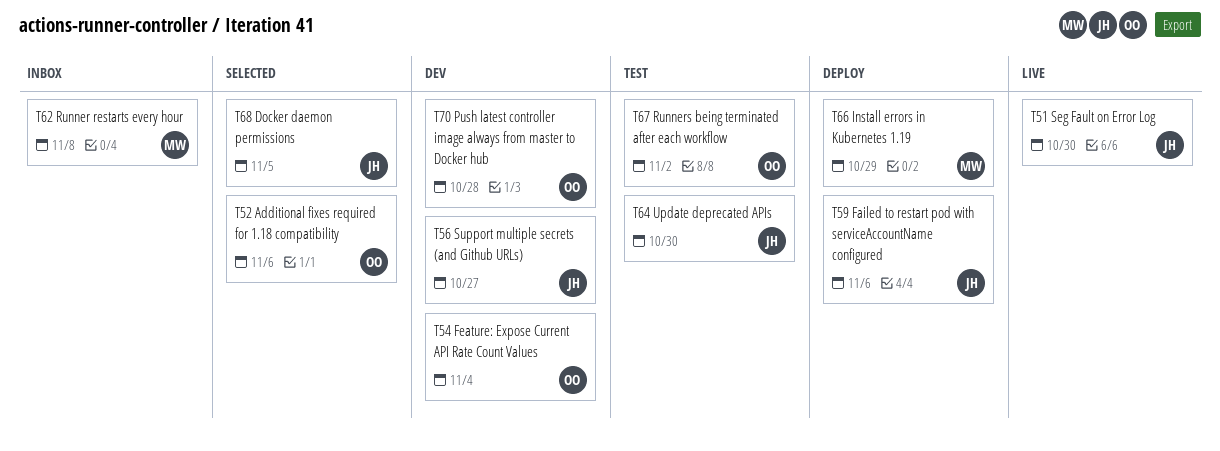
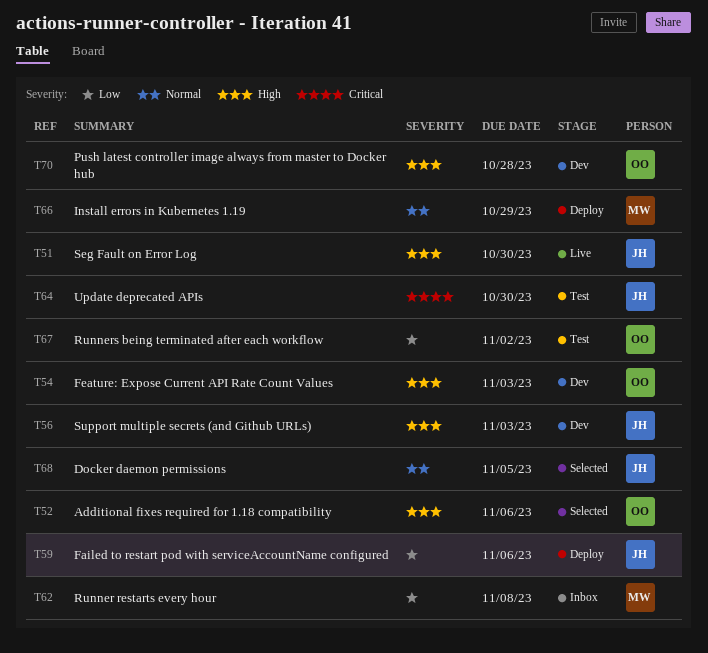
T54, due: Nov 4 -> Nov 3
T56, due: Oct 27 -> Nov 3

